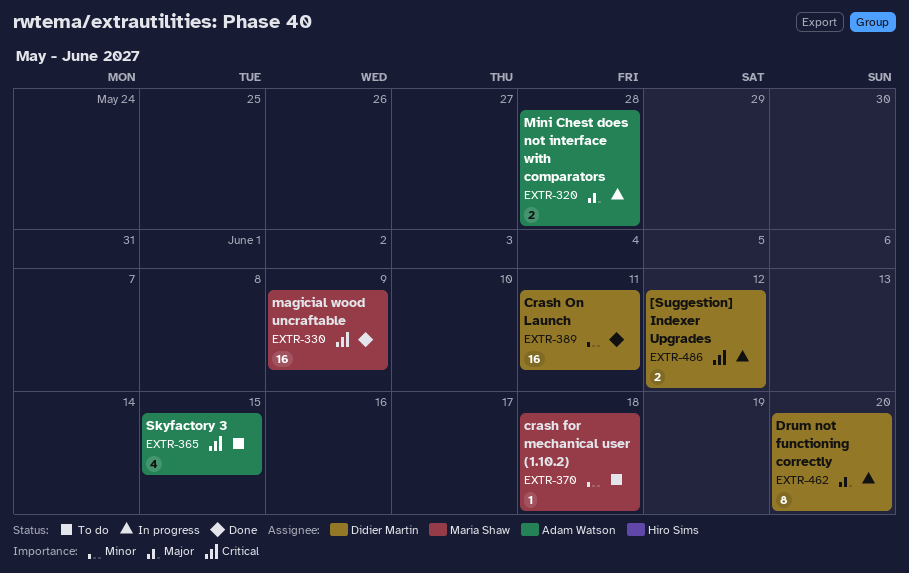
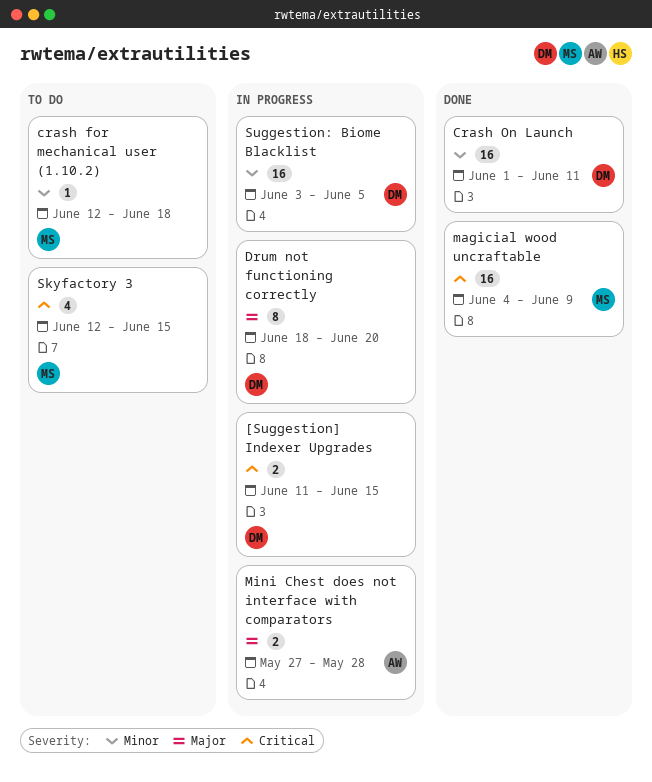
[Suggestion] Indexer Upgrades, due: Jun 12 -> Jun 15
Skyfactory 3, owner: Adam Watson -> Maria Shaw
Suggestion: Biome Blacklist: none -> present

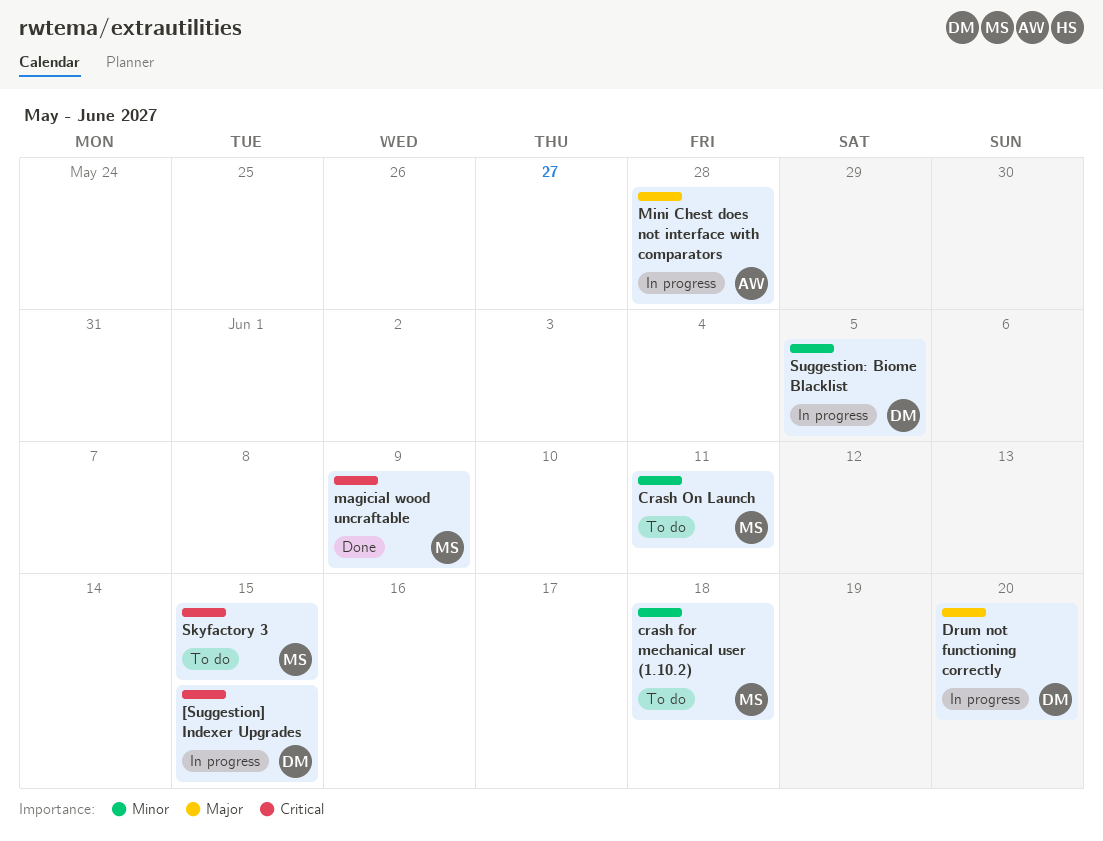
Crash On Launch, status: Done -> To do
Crash On Launch, owner: DM -> MS

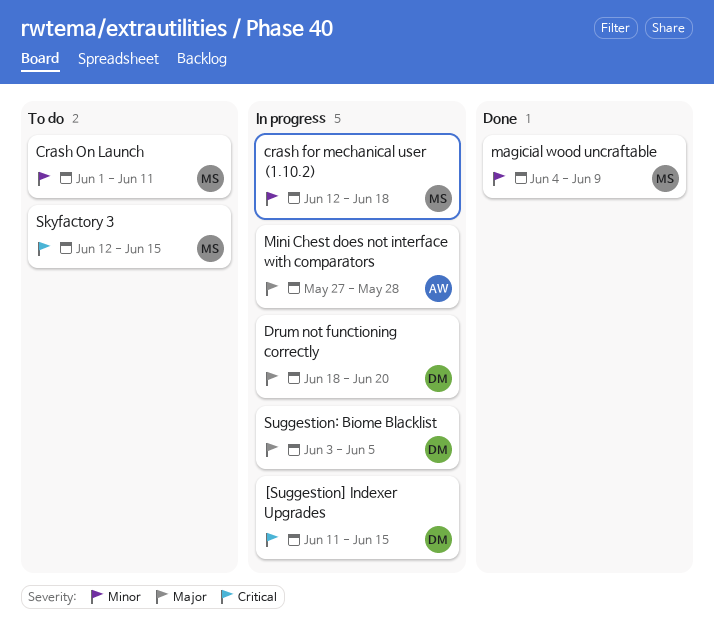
crash for mechanical user (1.10.2), status: To do -> In progress
magicial wood uncraftable, priority: Critical -> Minor
Suggestion: Biome Blacklist, priority: Minor -> Major

